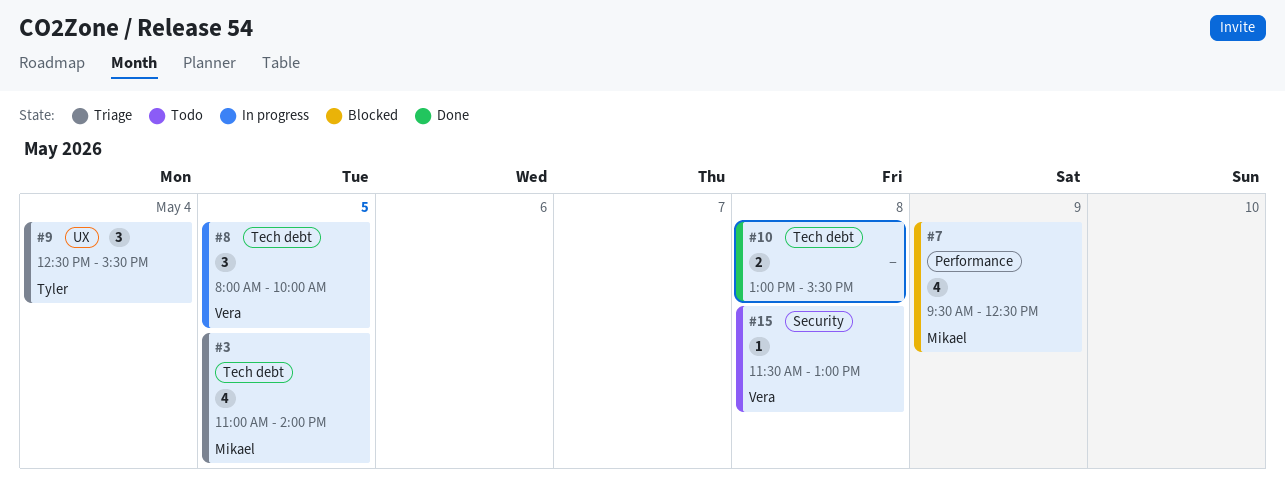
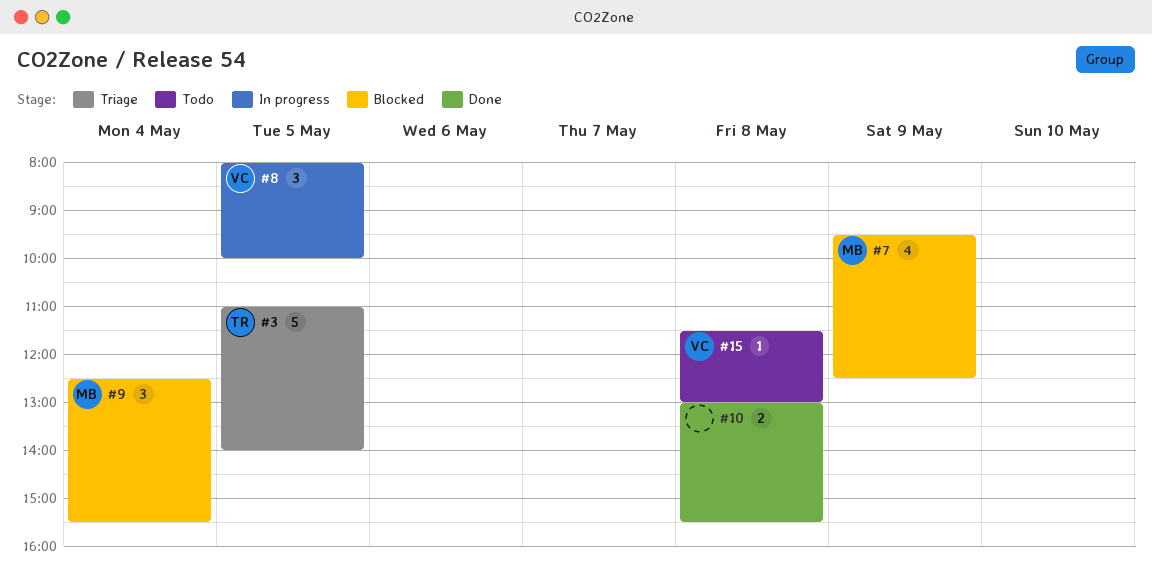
#3, owner: Mikael -> Tyler
#3, estimate: 4 -> 5
#9, status: Triage -> Blocked
#9, owner: Tyler -> Mikael

